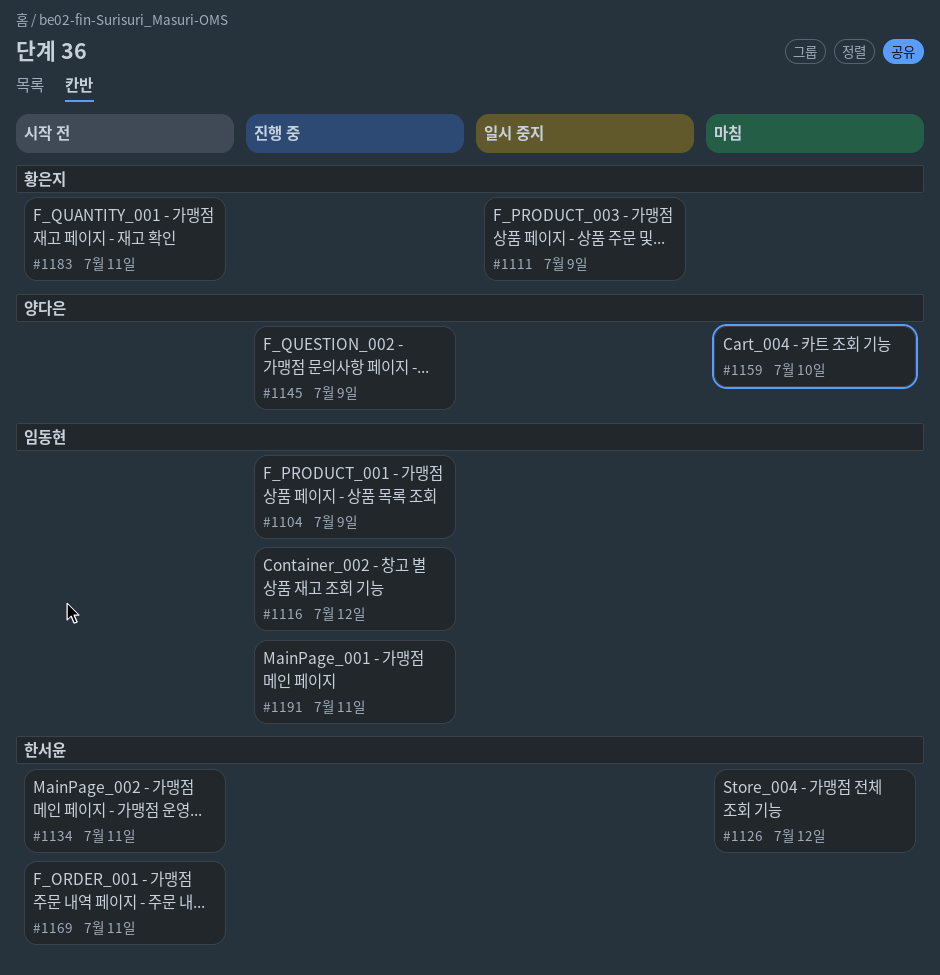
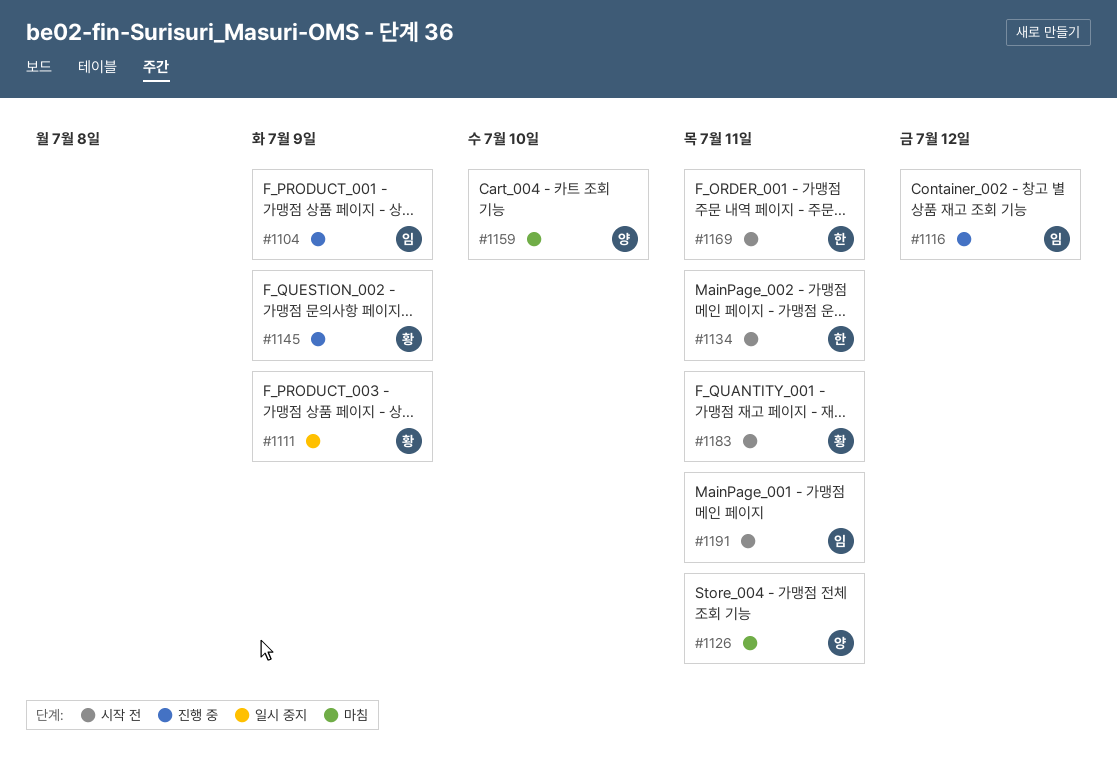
#1126, owner: 한서윤 -> 양다은
#1126, due: Jul 12 -> Jul 11
#1145, owner: 양다은 -> 황은지
#1191, status: 진행 중 -> 시작 전

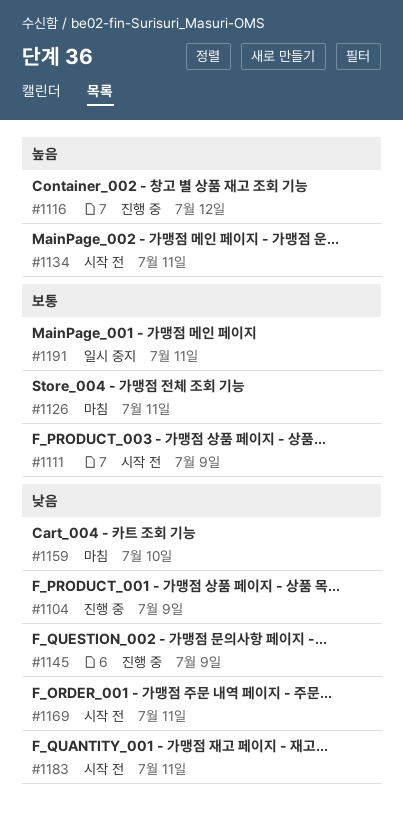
#1111, status: 일시 중지 -> 시작 전
#1191, status: 시작 전 -> 일시 중지

